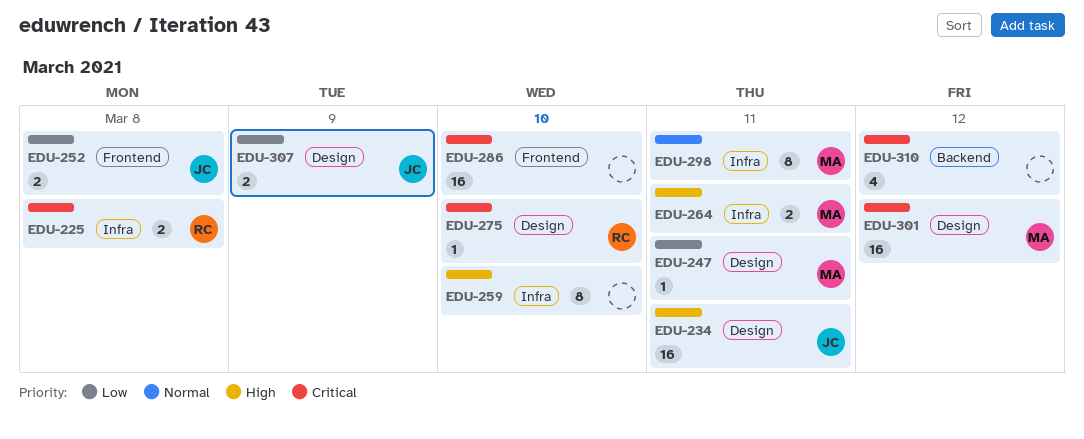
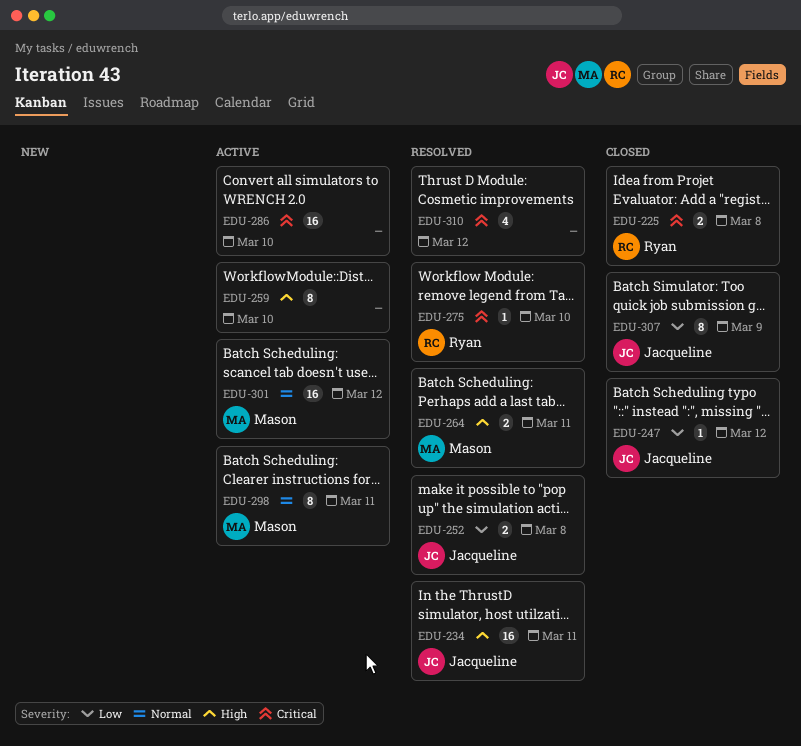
EDU-247, owner: Mason -> Jacqueline
EDU-247, due: Mar 11 -> Mar 12
EDU-301, priority: Critical -> Normal
EDU-307, estimate: 2 -> 8

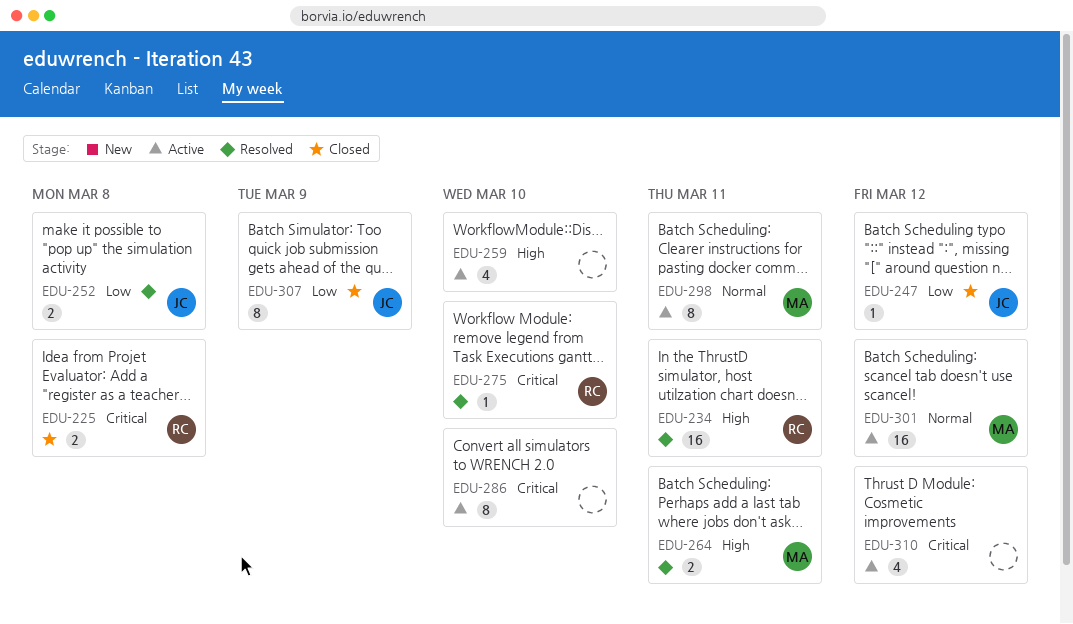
EDU-234, owner: Jacqueline -> Ryan
EDU-259, estimate: 8 -> 4
EDU-286, estimate: 16 -> 8
EDU-310, status: Resolved -> Active

